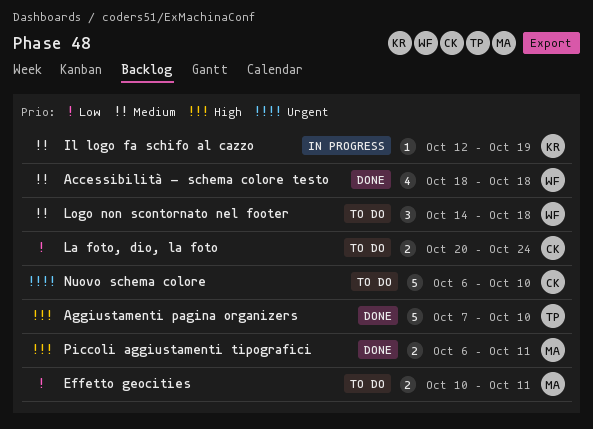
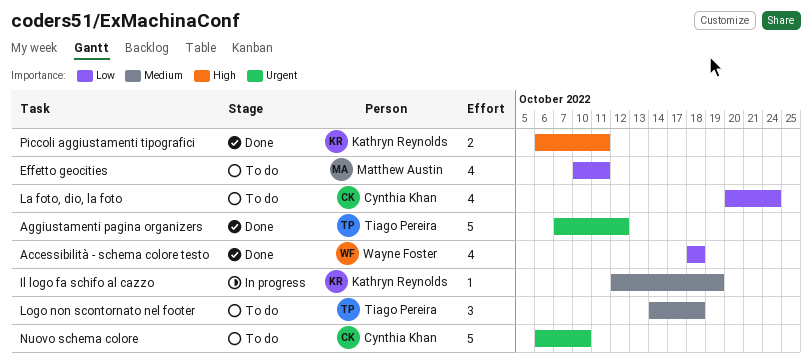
Accessibilità - schema colore testo, priority: Medium -> Low
Aggiustamenti pagina organizers, priority: High -> Urgent
Aggiustamenti pagina organizers, due: Oct 10 -> Oct 12
Effetto geocities, estimate: 2 -> 4
La foto, dio, la foto, estimate: 2 -> 4
Logo non scontornato nel footer, owner: Wayne Foster -> Tiago Pereira
Piccoli aggiustamenti tipografici, owner: Matthew Austin -> Kathryn Reynolds

